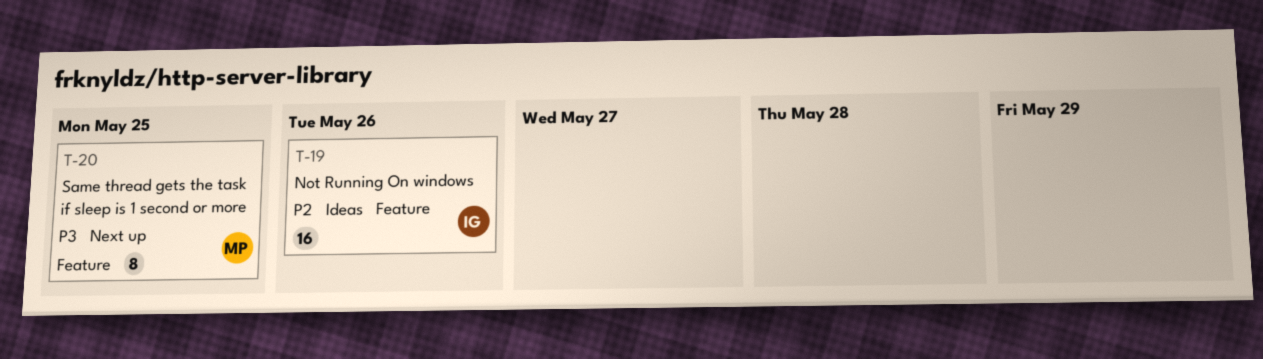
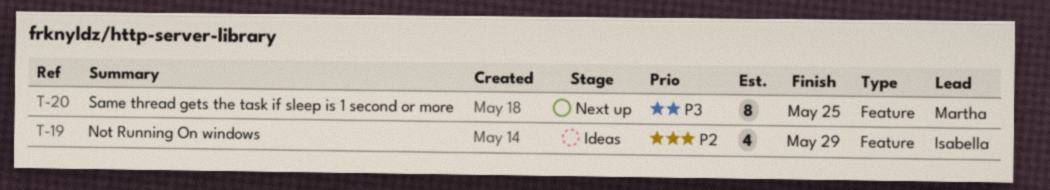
T-19, estimate: 16 -> 4
T-19, due: May 26 -> May 29

